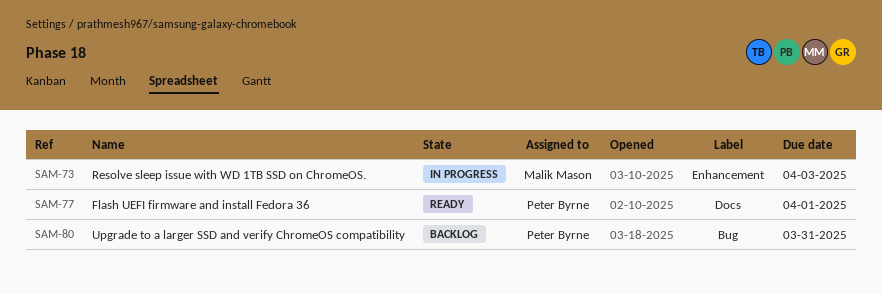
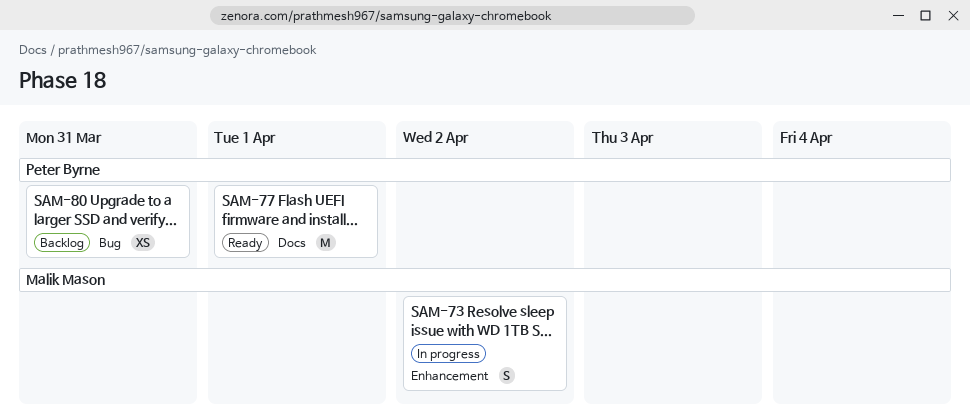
SAM-73, due: Apr 3 -> Apr 2

